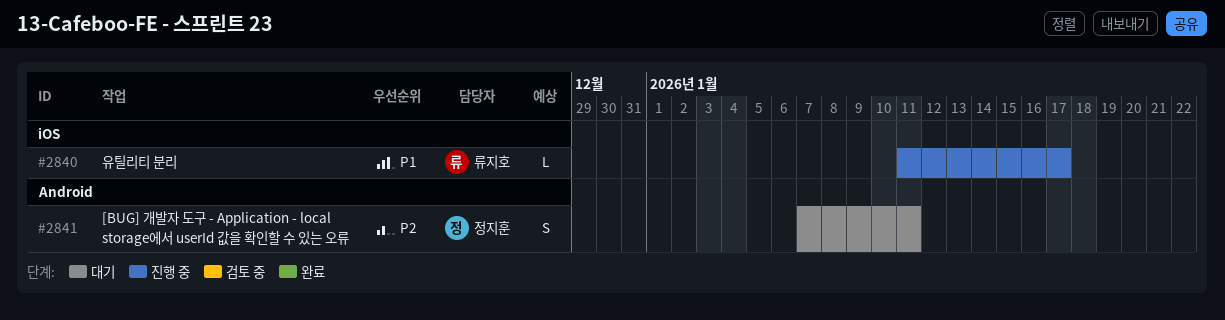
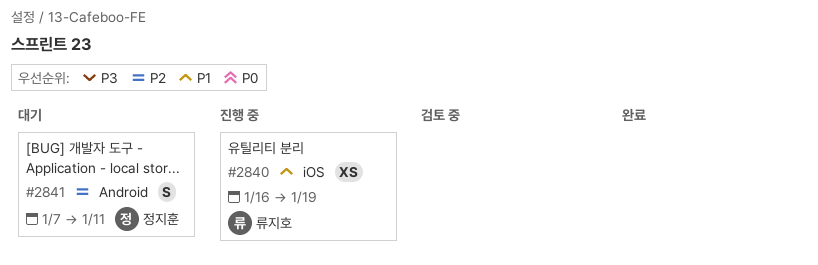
#2840, estimate: L -> XS
#2840, start: Jan 11 -> Jan 16
#2840, due: Jan 17 -> Jan 19

